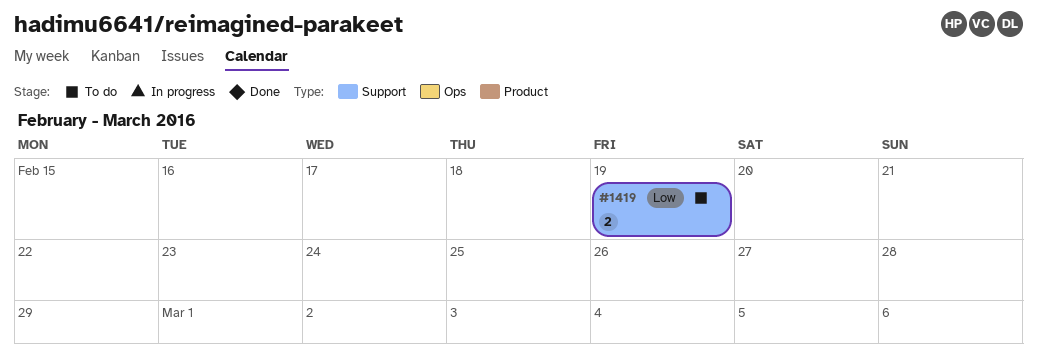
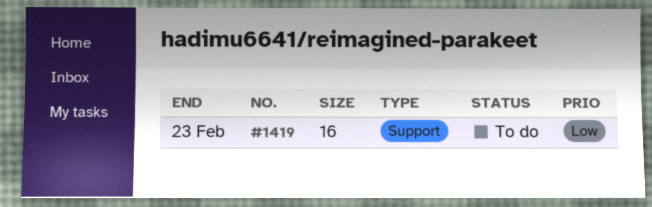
#1419, estimate: 2 -> 16
#1419, due: Feb 19 -> Feb 23

